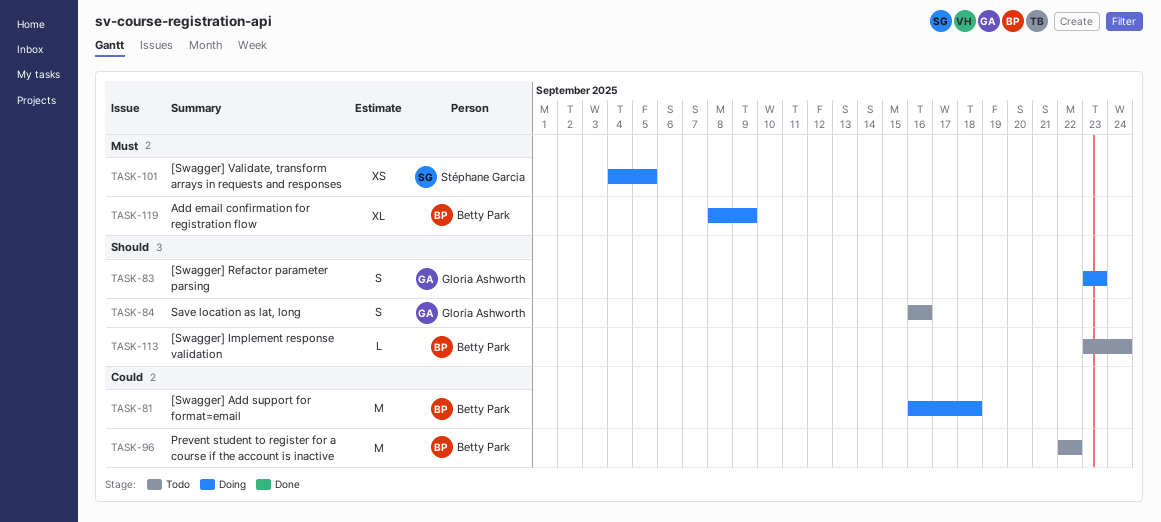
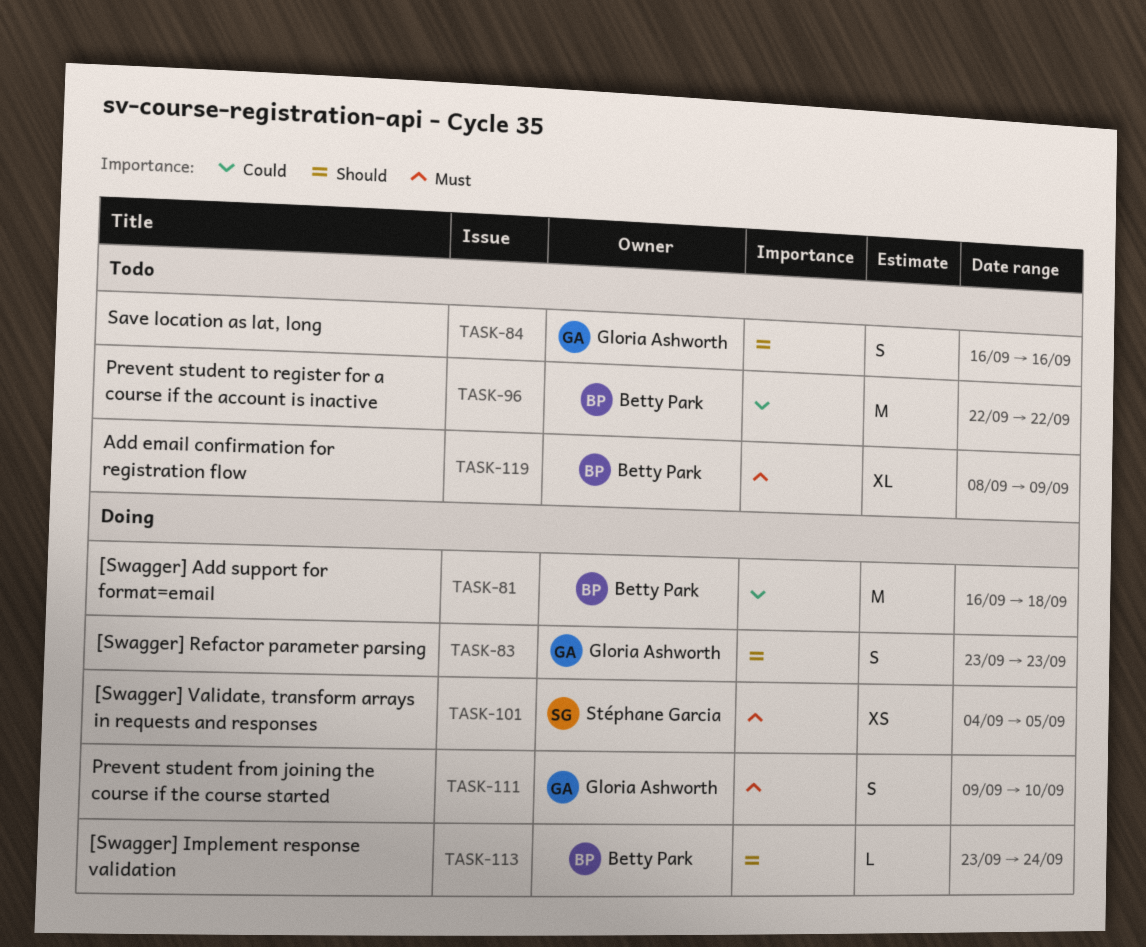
TASK-111: none -> present
TASK-113, status: Todo -> Doing
TASK-119, status: Doing -> Todo

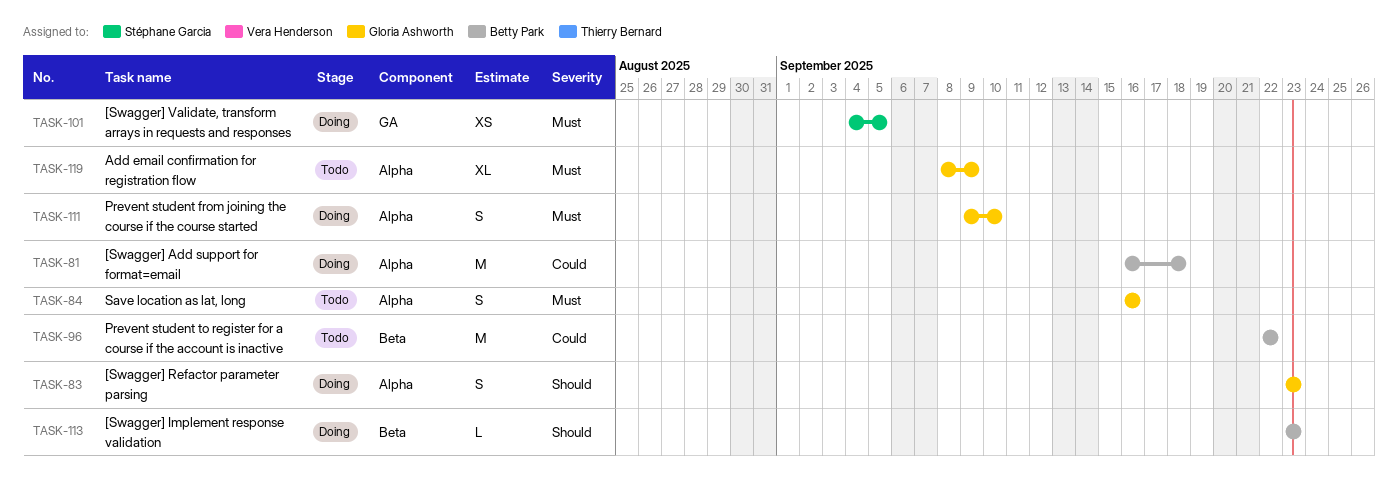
TASK-84, priority: Should -> Must
TASK-113, due: Sep 24 -> Sep 23
TASK-119, owner: Betty Park -> Gloria Ashworth

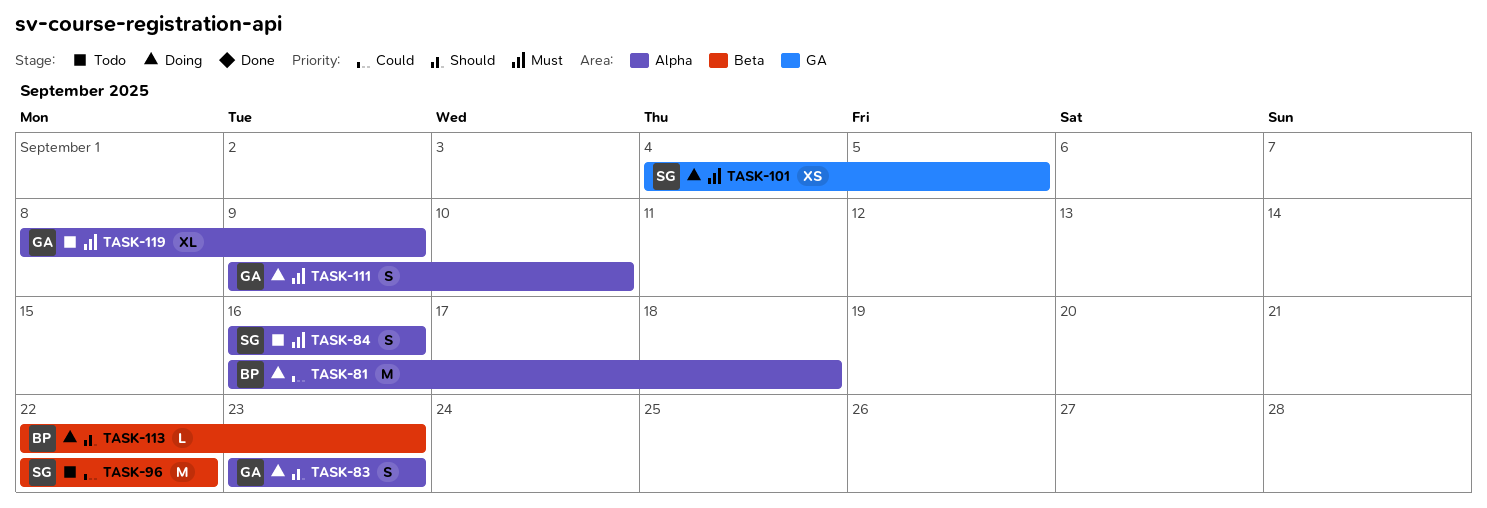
TASK-84, owner: Gloria Ashworth -> Stéphane Garcia
TASK-96, owner: Betty Park -> Stéphane Garcia
TASK-113, start: Sep 23 -> Sep 22

